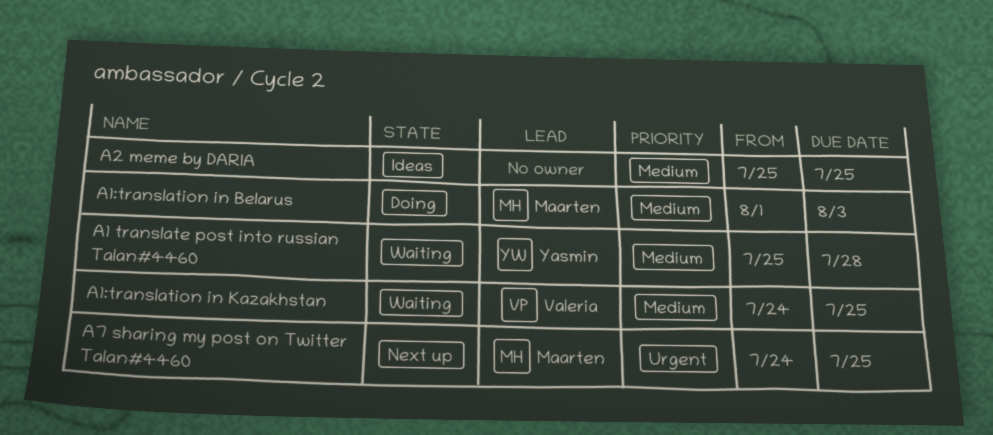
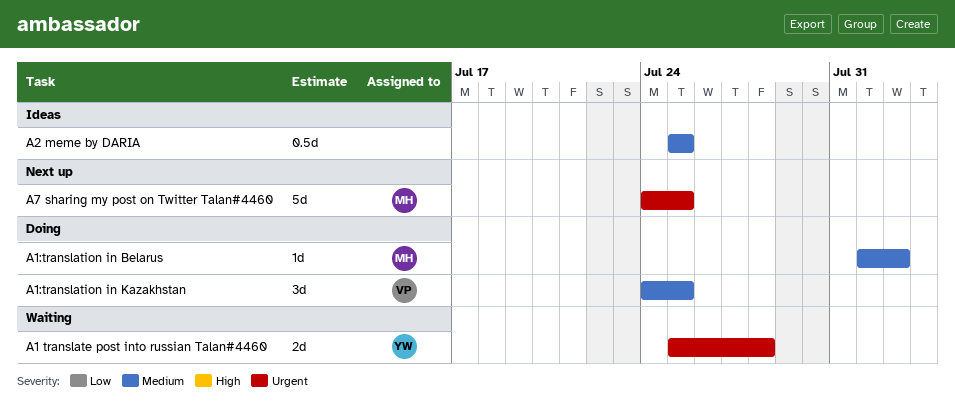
A1 translate post into russian Talan#4460, priority: Medium -> Urgent
A1:translation in Belarus, due: Aug 3 -> Aug 2
A1:translation in Kazakhstan, status: Waiting -> Doing

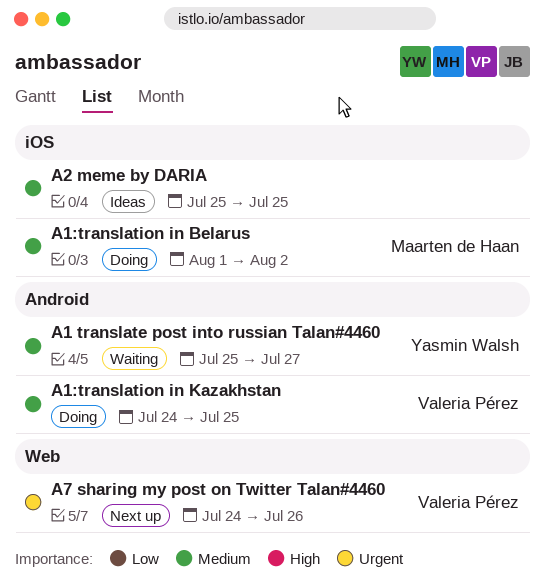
A1 translate post into russian Talan#4460, priority: Urgent -> Medium
A1 translate post into russian Talan#4460, due: Jul 28 -> Jul 27
A7 sharing my post on Twitter Talan#4460, owner: Maarten de Haan -> Valeria Pérez
A7 sharing my post on Twitter Talan#4460, due: Jul 25 -> Jul 26

